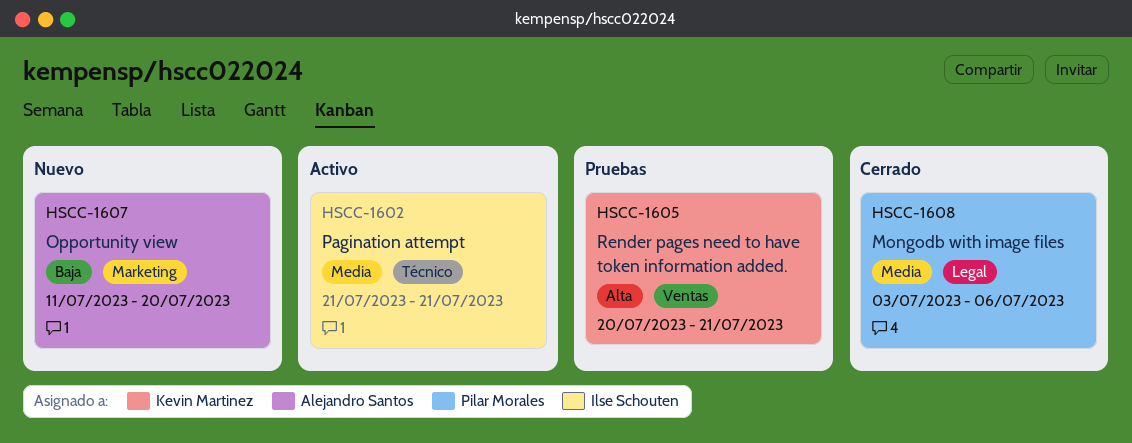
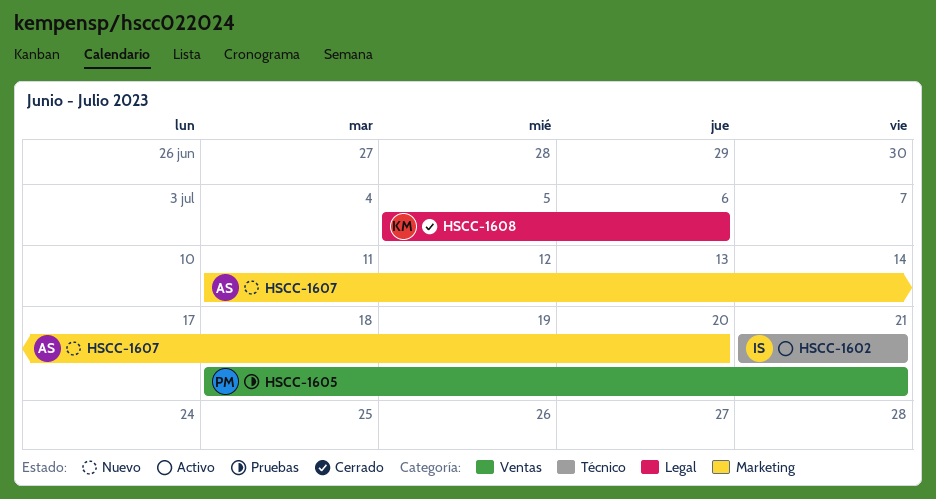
HSCC-1605, owner: Kevin Martinez -> Pilar Morales
HSCC-1605, start: Jul 20 -> Jul 18
HSCC-1608, owner: Pilar Morales -> Kevin Martinez
HSCC-1608, start: Jul 3 -> Jul 5

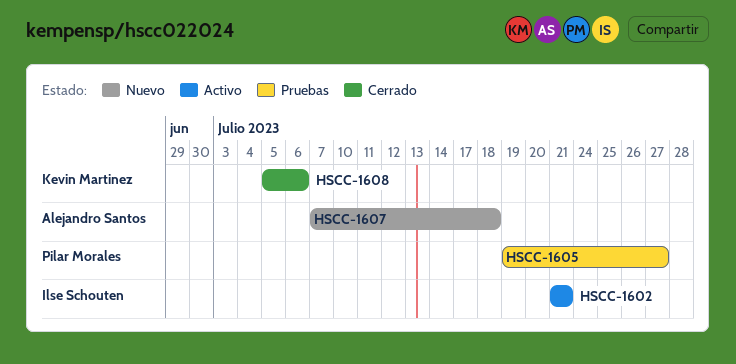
HSCC-1605, start: Jul 18 -> Jul 19
HSCC-1605, due: Jul 21 -> Jul 27
HSCC-1607, start: Jul 11 -> Jul 7
HSCC-1607, due: Jul 20 -> Jul 18

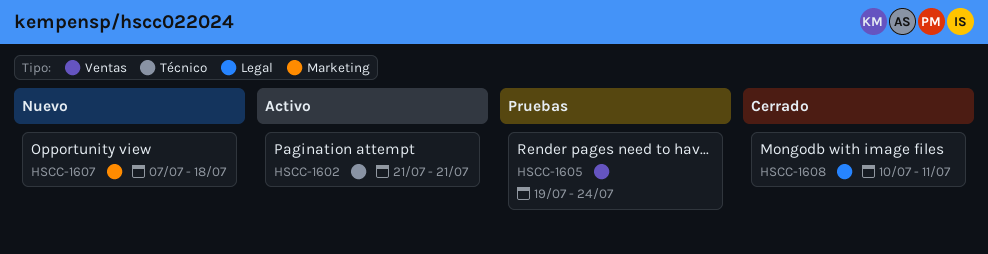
HSCC-1605, due: Jul 27 -> Jul 24
HSCC-1608, start: Jul 5 -> Jul 10
HSCC-1608, due: Jul 6 -> Jul 11

